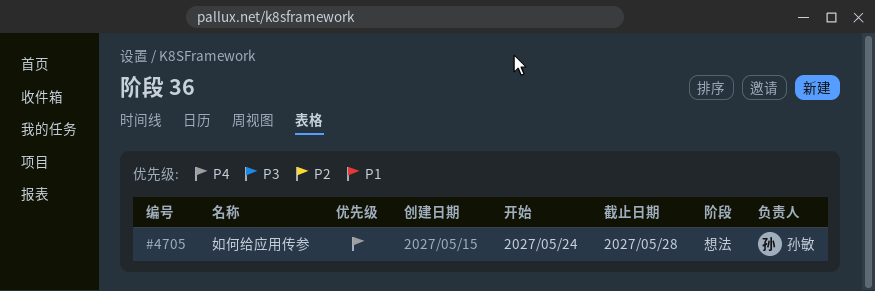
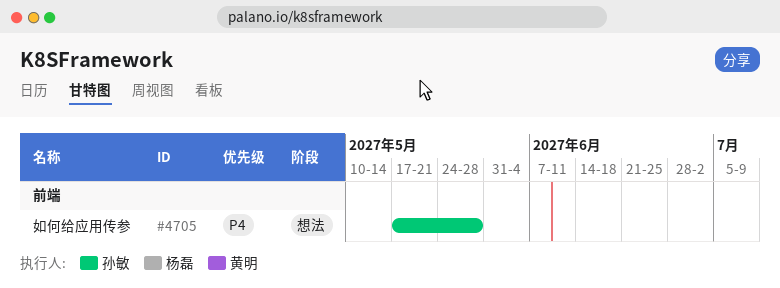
#4705, start: May 24 -> May 17

